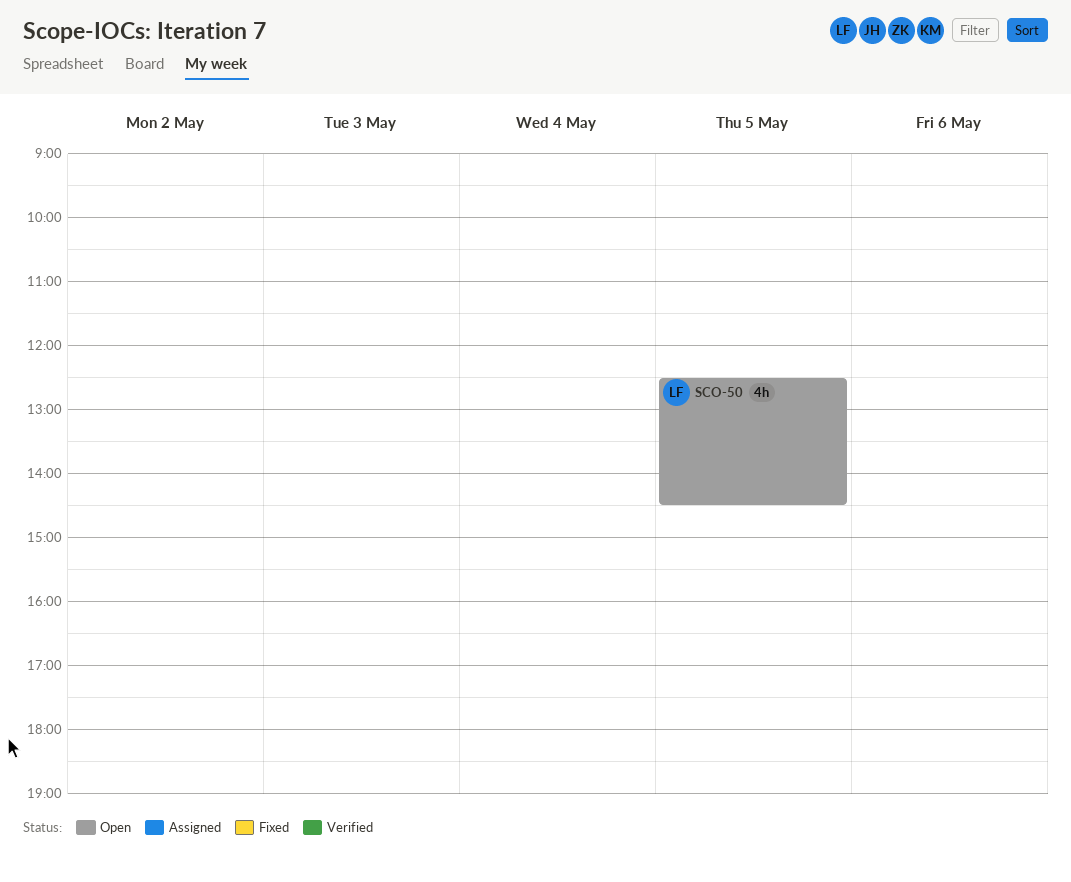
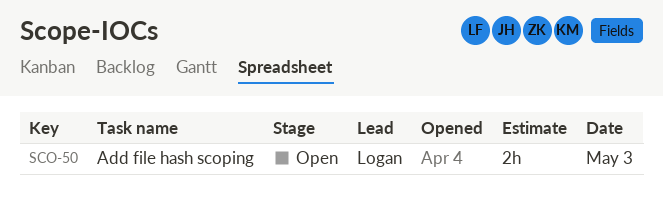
SCO-50, estimate: 4h -> 2h
SCO-50, day: May 5 -> May 3

